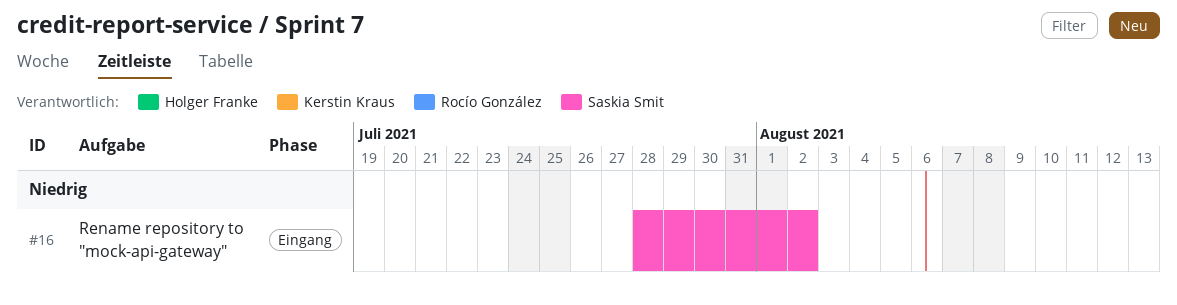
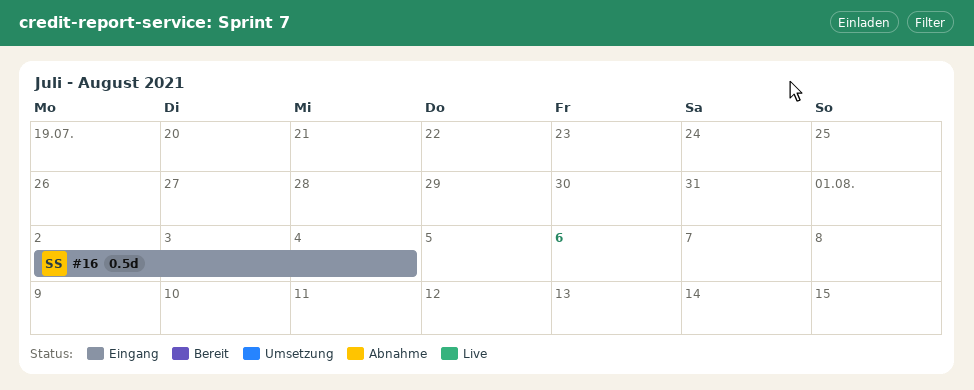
#16, start: Jul 28 -> Aug 2
#16, due: Aug 2 -> Aug 4

